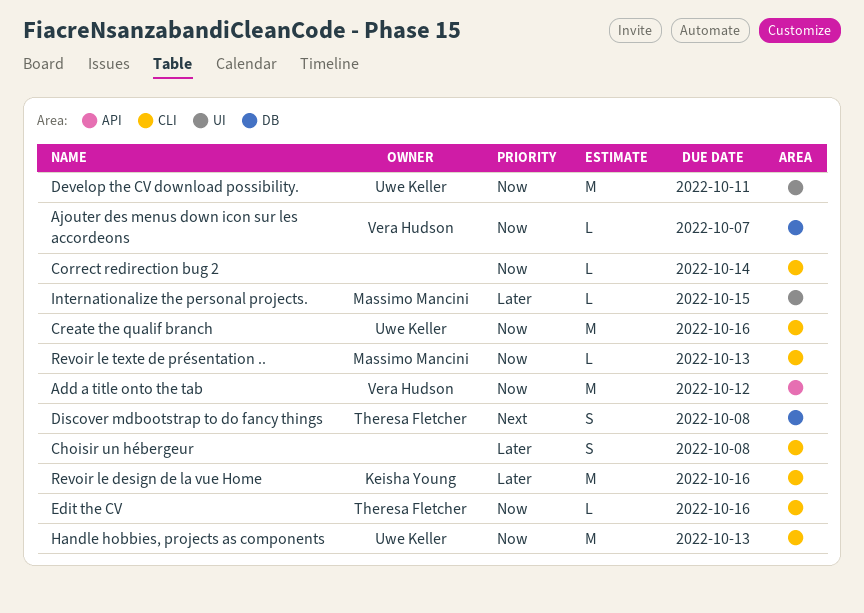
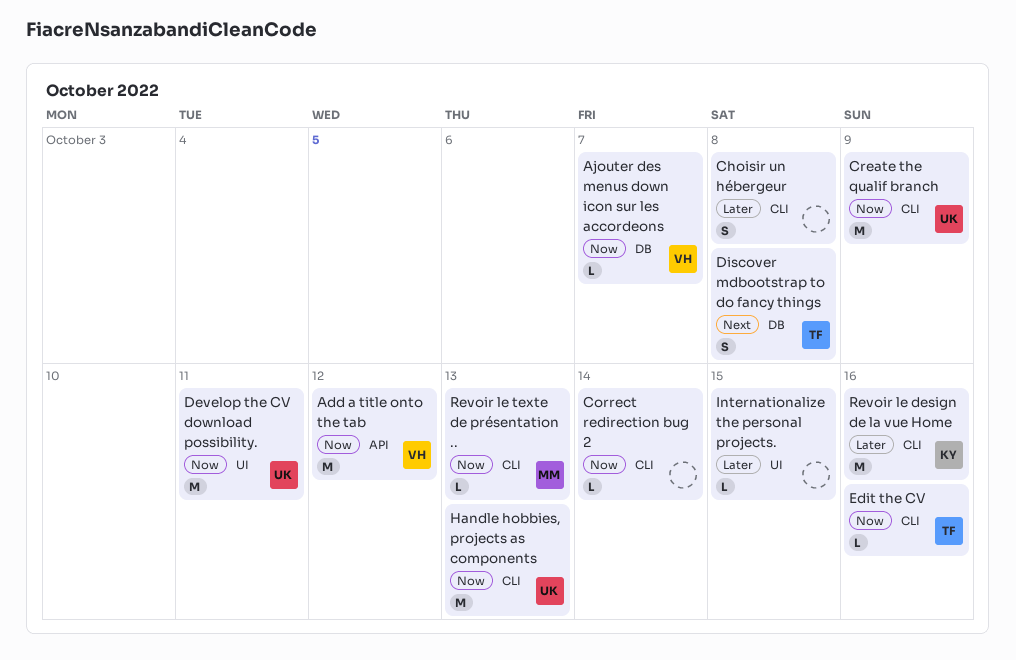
Create the qualif branch, due: Oct 16 -> Oct 9
Internationalize the personal projects., owner: Massimo Mancini -> none

